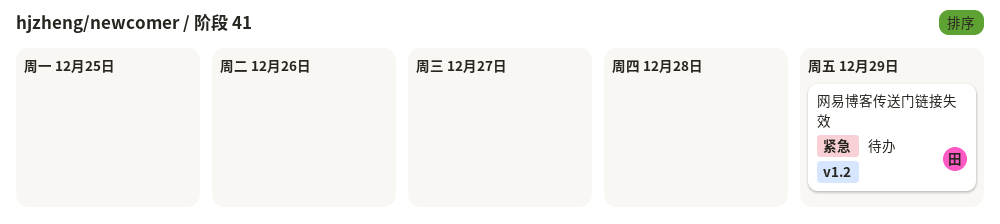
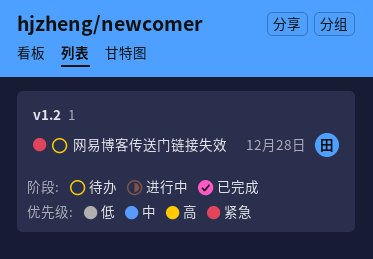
网易博客传送门链接失效, due: Dec 29 -> Dec 28

